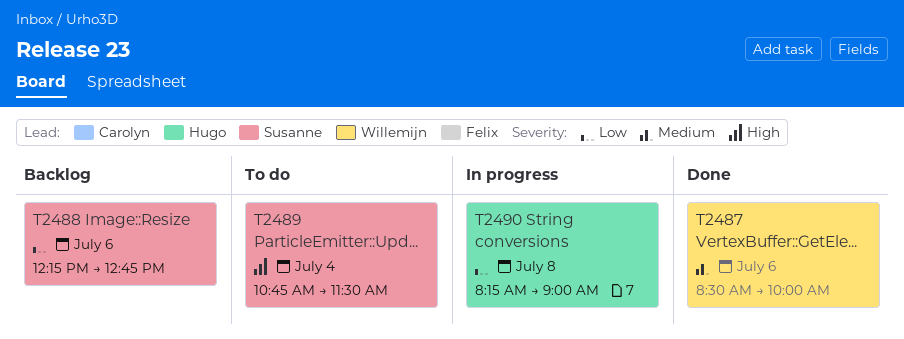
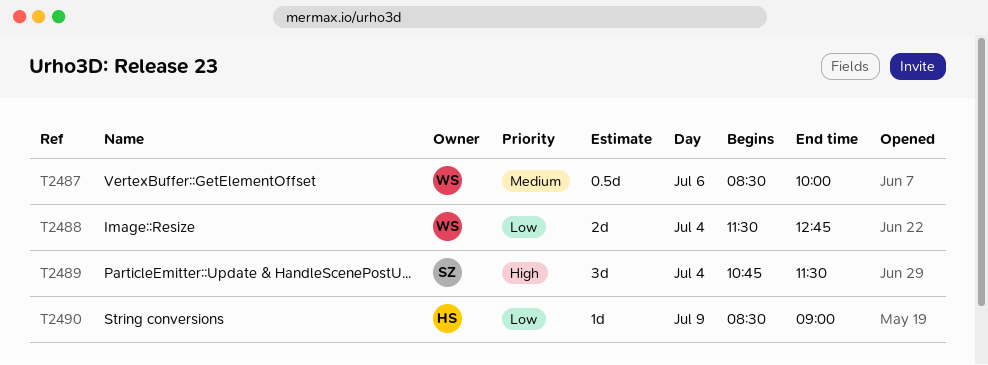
T2488, owner: Susanne -> Willemijn
T2488, day: Jul 6 -> Jul 4
T2488, begins: 12:15 -> 11:30
T2490, day: Jul 8 -> Jul 9
T2490, begins: 08:15 -> 08:30

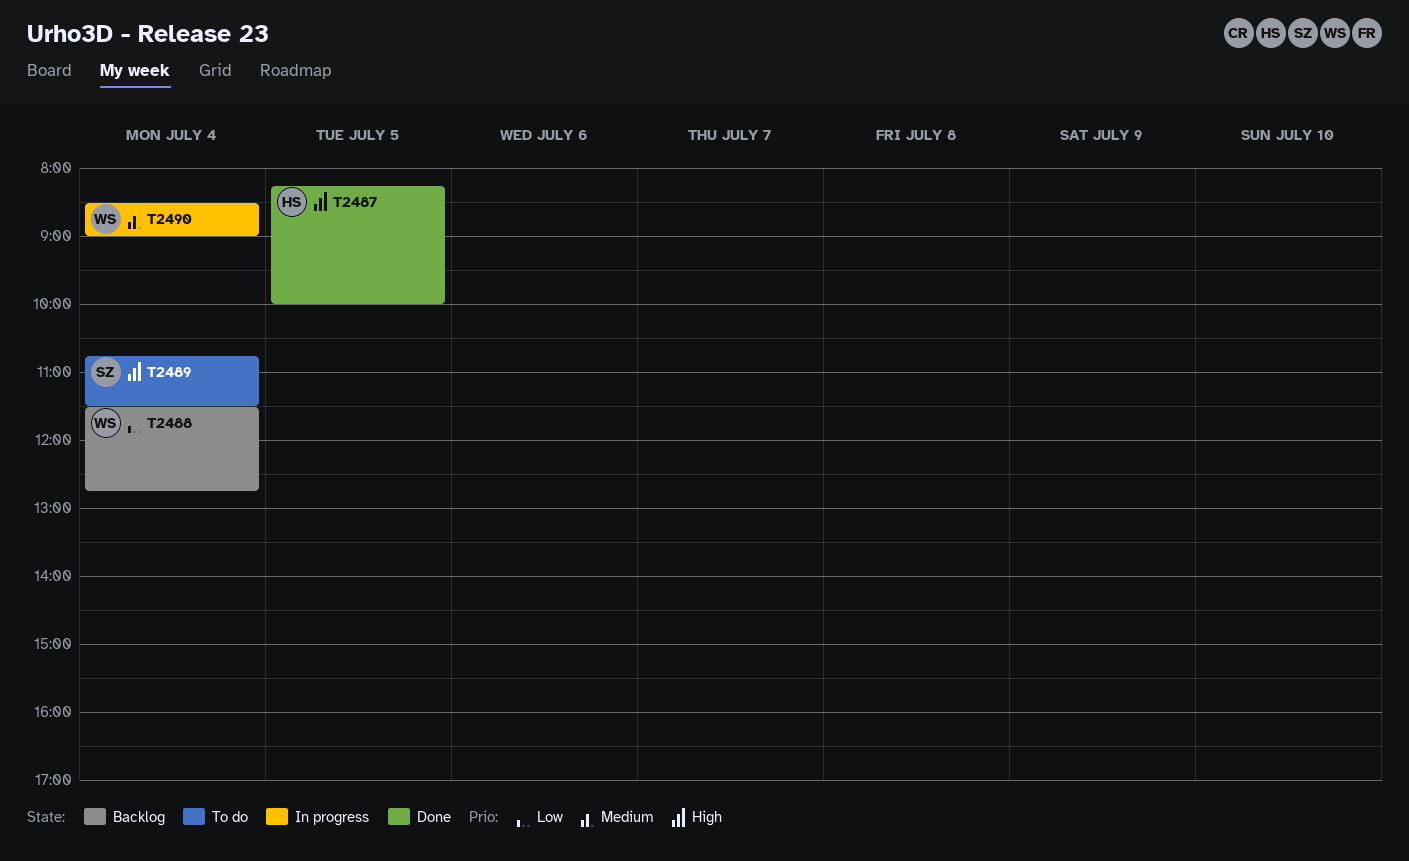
T2487, owner: WS -> HS
T2487, priority: Medium -> High
T2487, day: Jul 6 -> Jul 5
T2487, begins: 08:30 -> 08:15
T2490, owner: HS -> WS
T2490, priority: Low -> Medium
T2490, day: Jul 9 -> Jul 4

